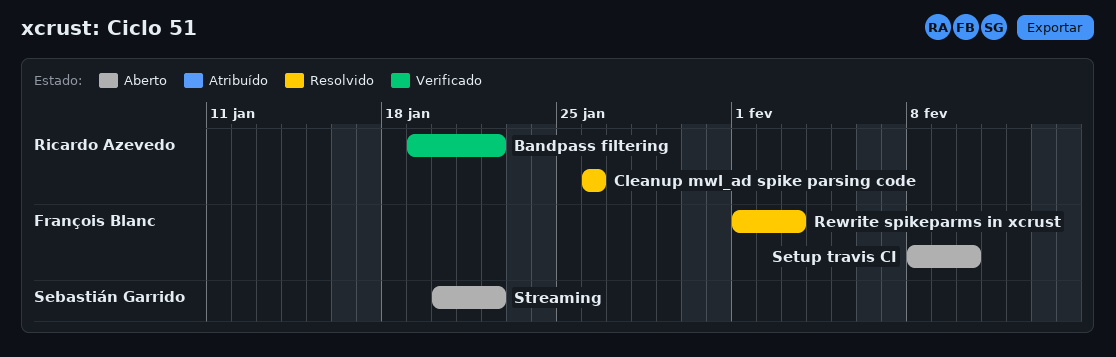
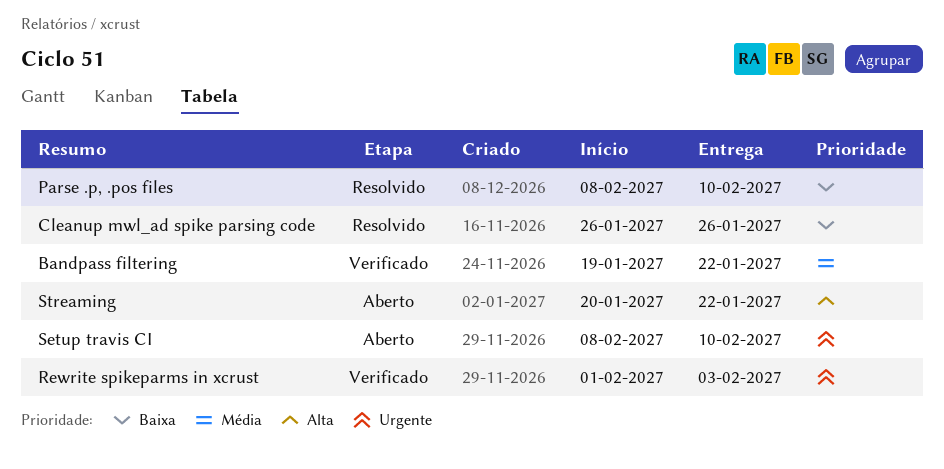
Parse .p, .pos files: none -> present
Rewrite spikeparms in xcrust, status: Resolvido -> Verificado

